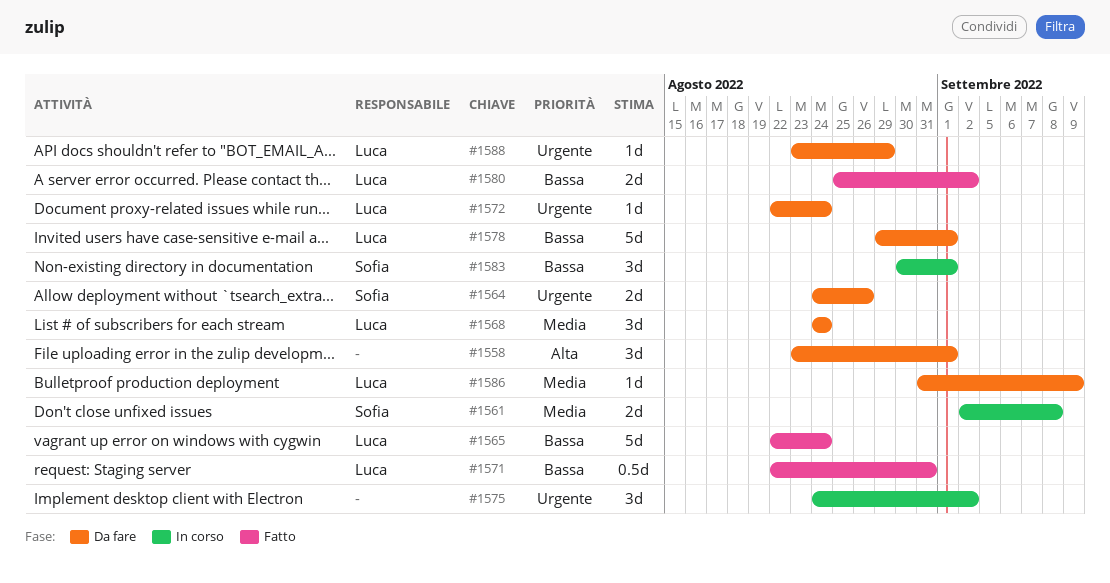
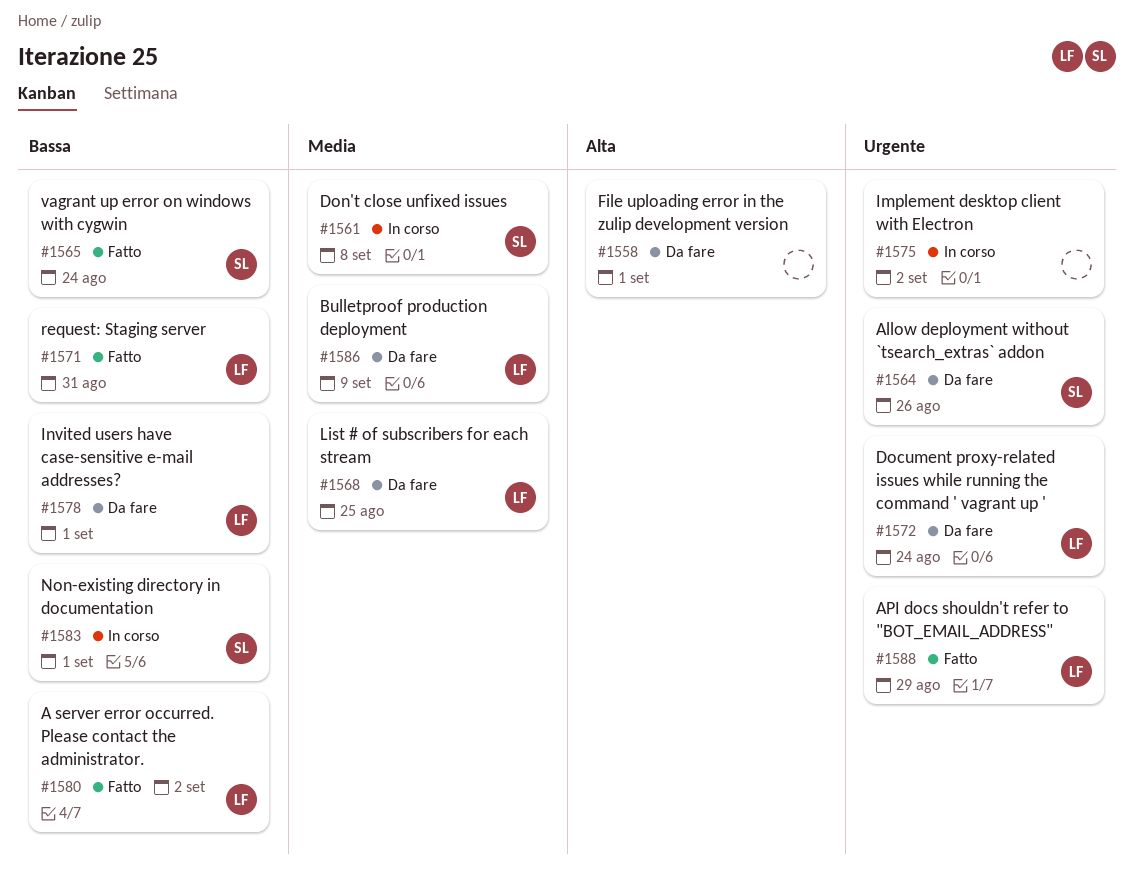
#1565, owner: Luca -> Sofia
#1568, due: Aug 24 -> Aug 25
#1588, status: Da fare -> Fatto

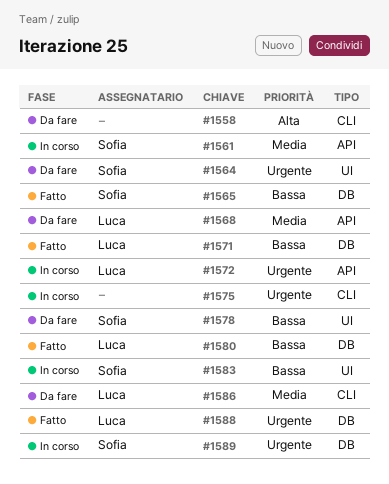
#1572, status: Da fare -> In corso
#1578, owner: Luca -> Sofia
#1589: none -> present

